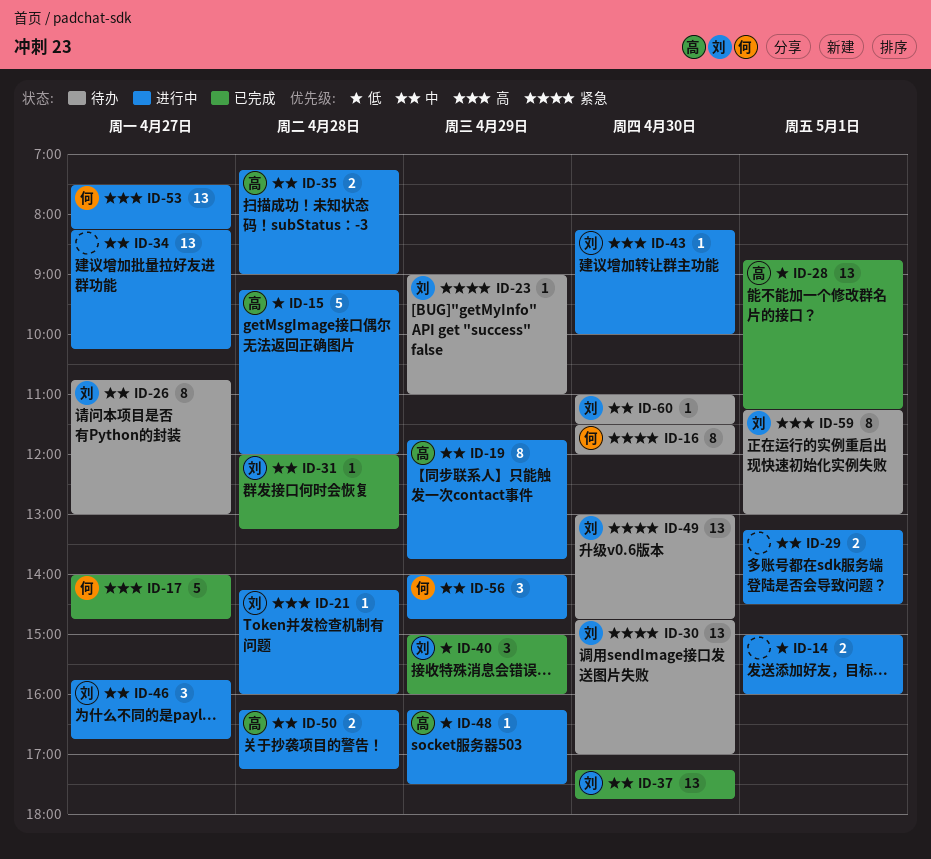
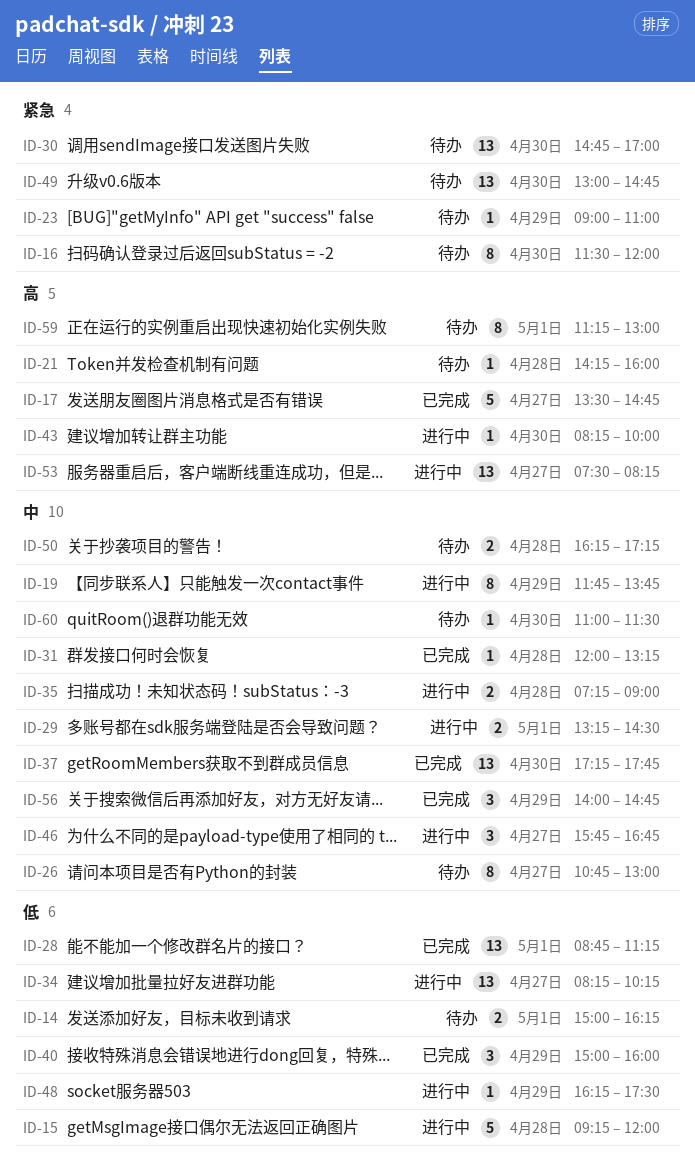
ID-14, status: 进行中 -> 待办
ID-14, ends: 16:00 -> 16:15
ID-17, begins: 14:00 -> 13:30
ID-21, status: 进行中 -> 待办
ID-34, priority: 中 -> 低
ID-50, status: 进行中 -> 待办
ID-56, status: 进行中 -> 已完成

